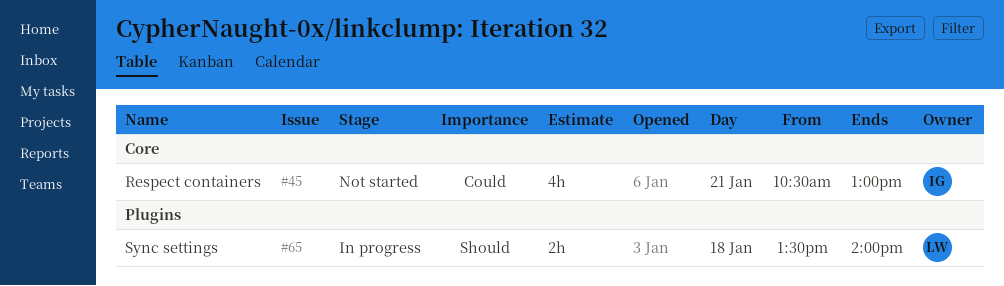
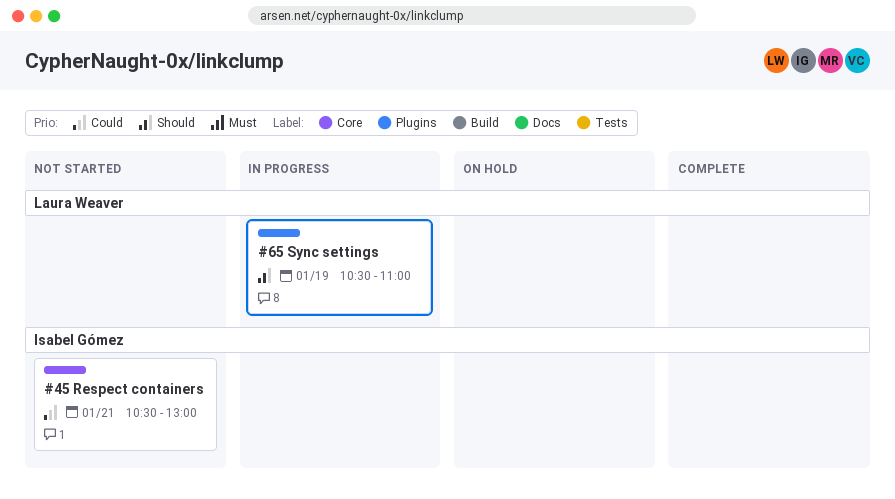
#65, day: Jan 18 -> Jan 19
#65, begins: 13:30 -> 10:30
#65, ends: 14:00 -> 11:00

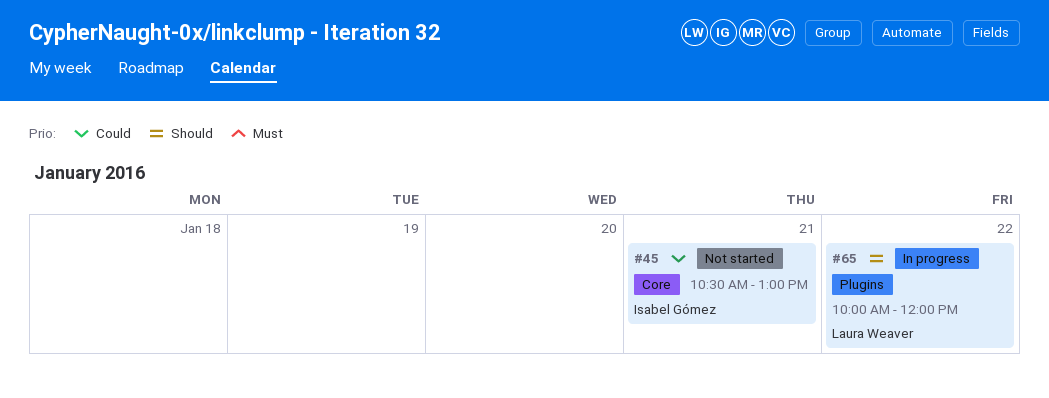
#65, day: Jan 19 -> Jan 22
#65, begins: 10:30 -> 10:00
#65, ends: 11:00 -> 12:00

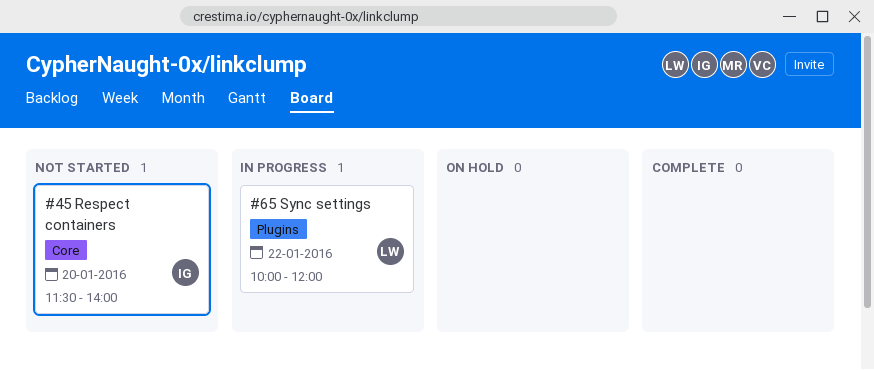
#45, day: Jan 21 -> Jan 20
#45, begins: 10:30 -> 11:30
#45, ends: 13:00 -> 14:00

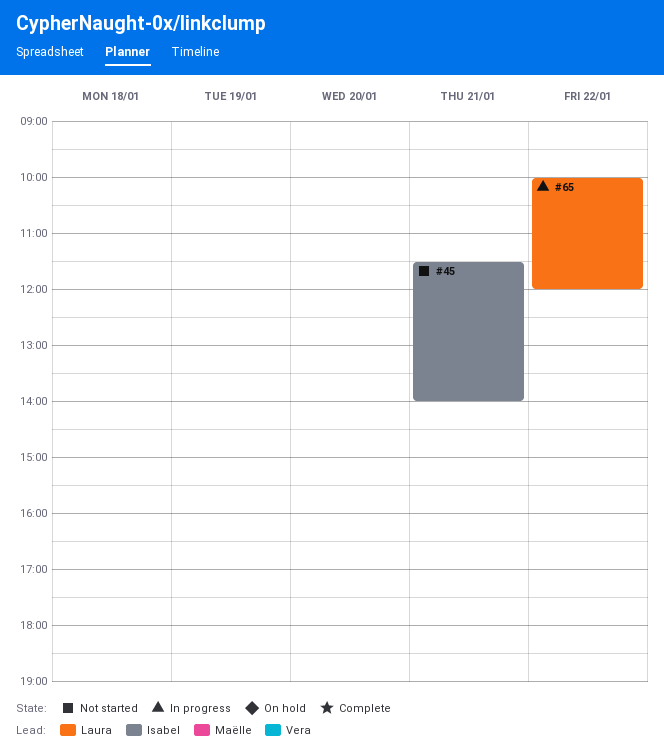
#45, day: Jan 20 -> Jan 21

